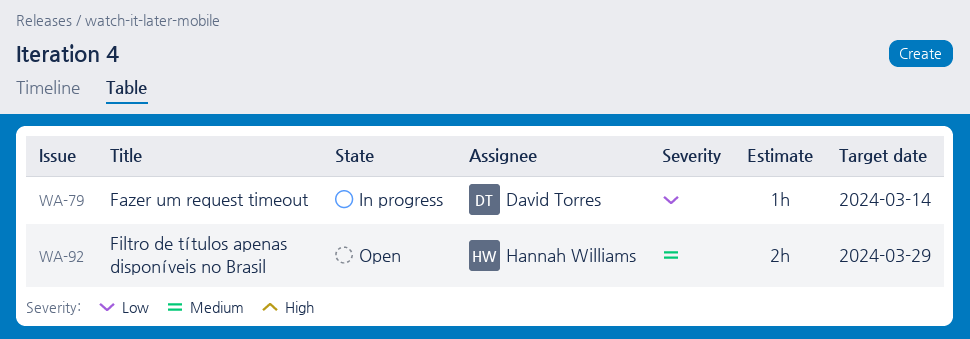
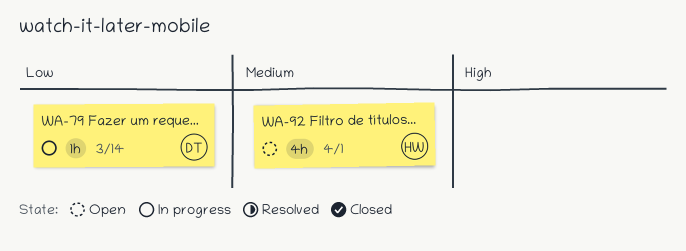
WA-92, estimate: 2h -> 4h
WA-92, due: Mar 29 -> Apr 1

